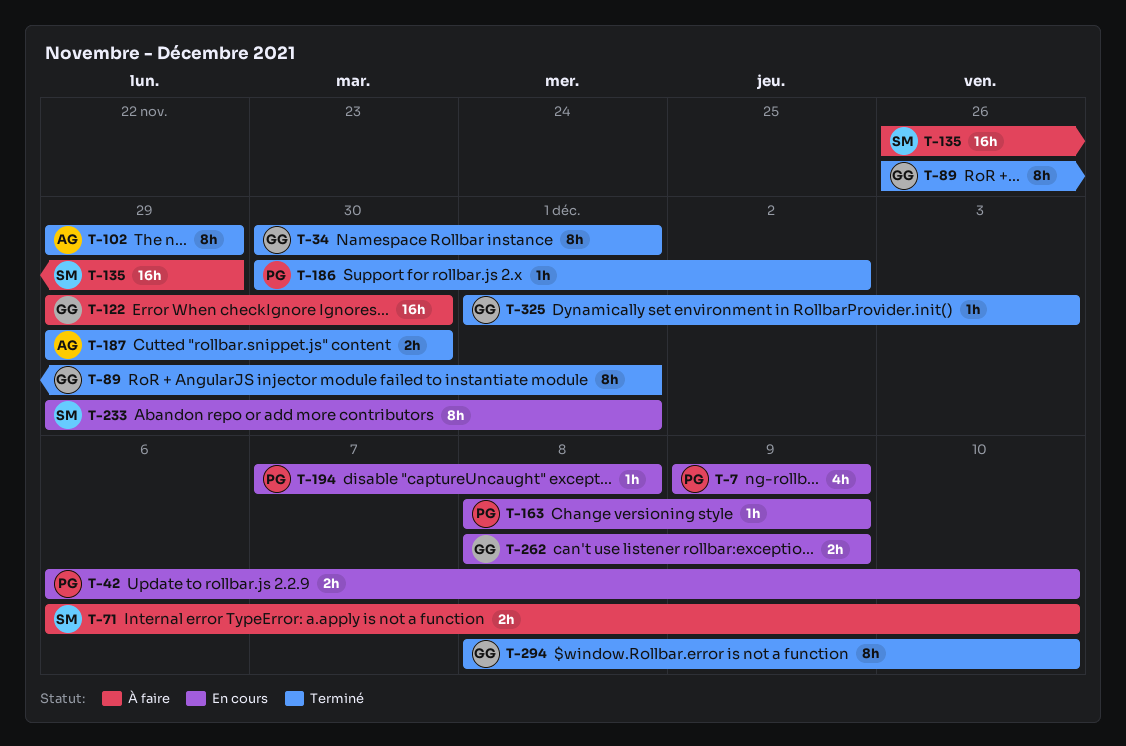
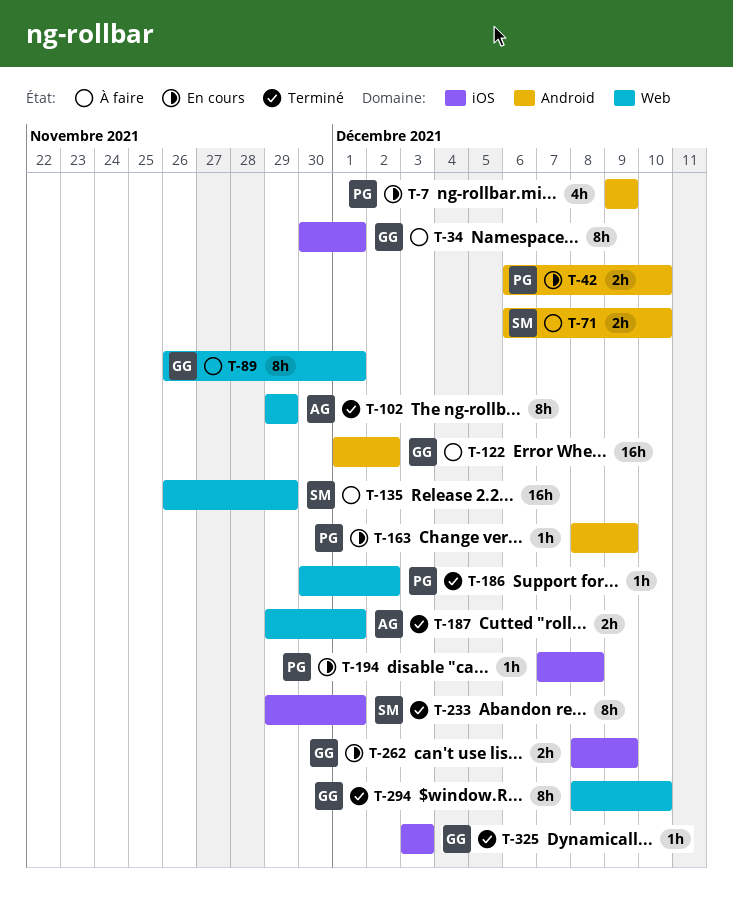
T-34, status: Terminé -> À faire
T-89, status: Terminé -> À faire
T-122, start: Nov 29 -> Dec 1
T-122, due: Nov 30 -> Dec 2
T-187, due: Nov 30 -> Dec 1
T-233, status: En cours -> Terminé
T-325, start: Dec 1 -> Dec 3

